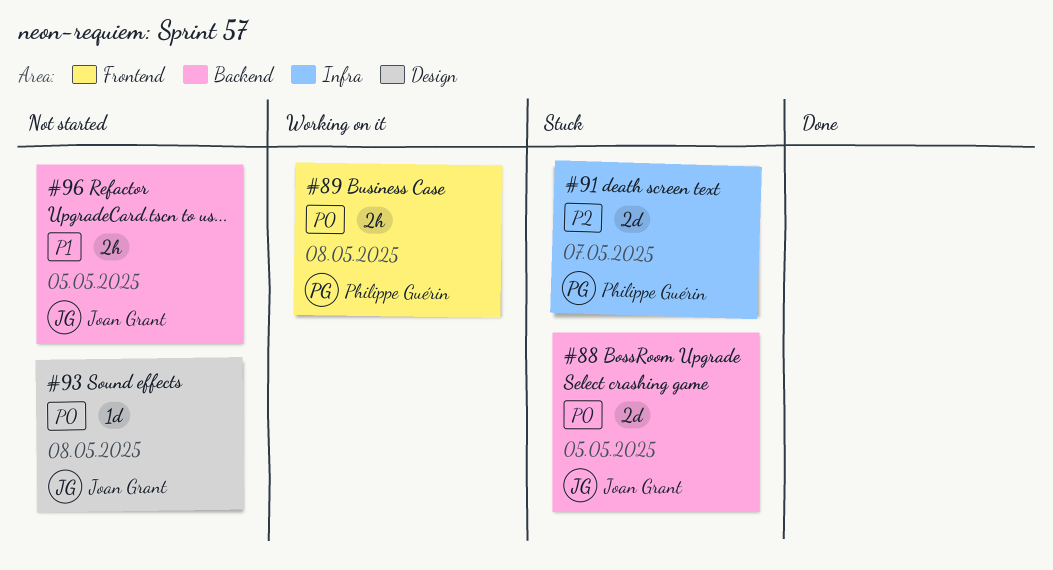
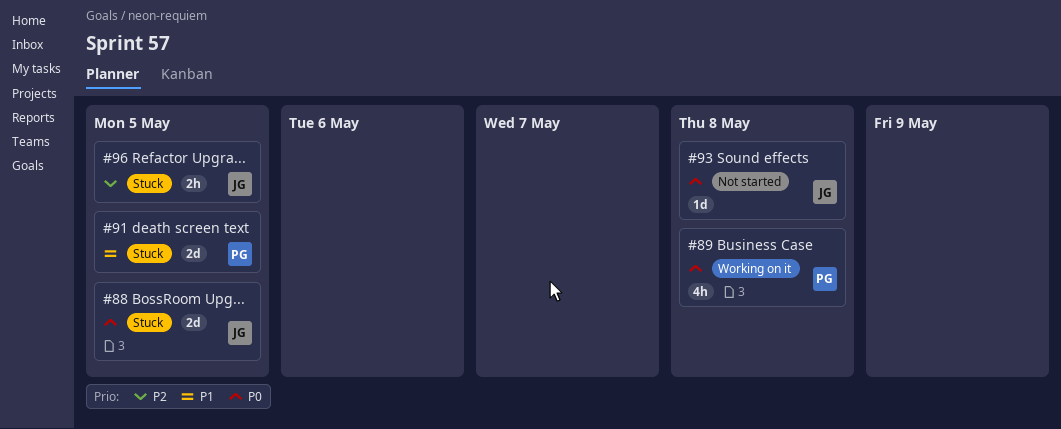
#89, estimate: 2h -> 4h
#91, priority: P2 -> P1
#91, due: May 7 -> May 5
#96, status: Not started -> Stuck
#96, priority: P1 -> P2

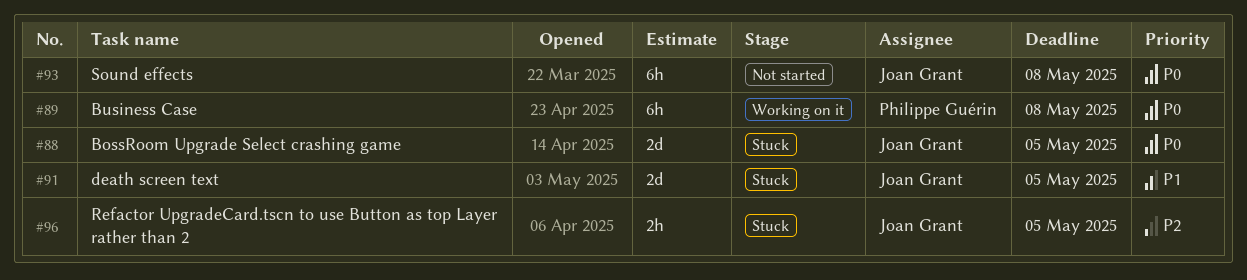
#89, estimate: 4h -> 6h
#91, owner: Philippe Guérin -> Joan Grant
#93, estimate: 1d -> 6h

